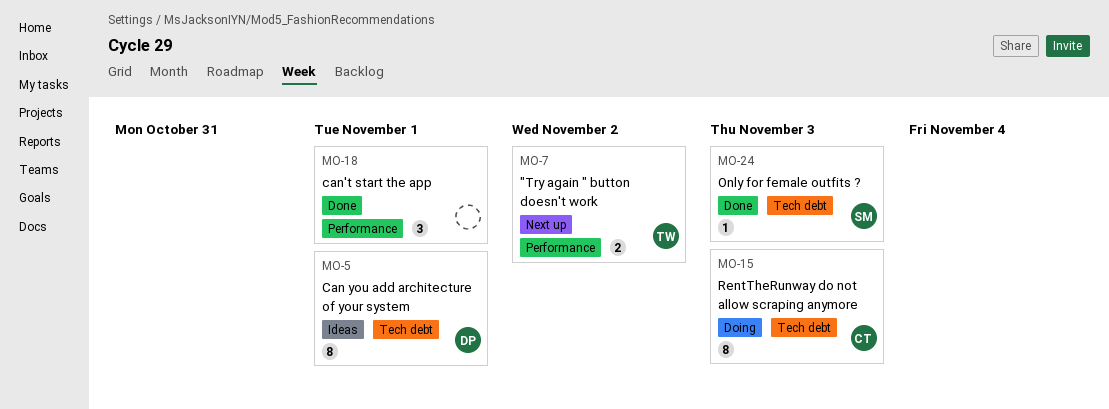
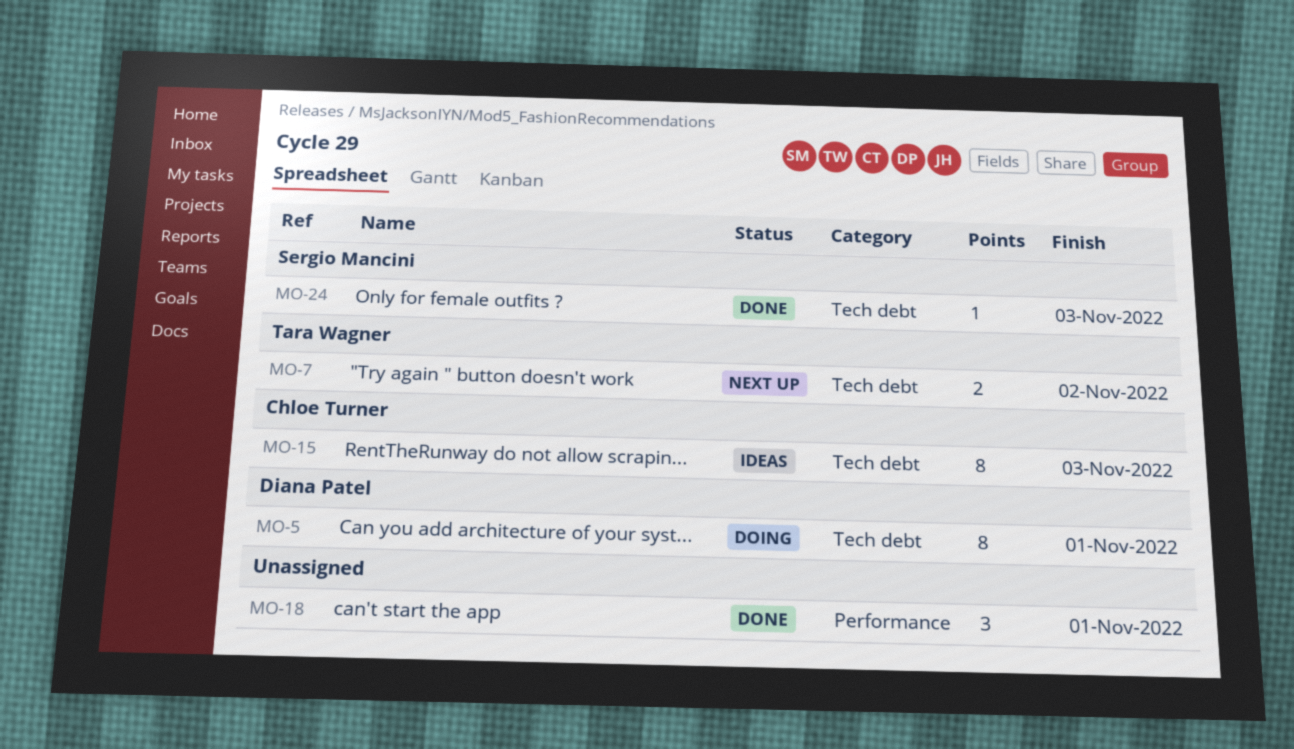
MO-5, status: Ideas -> Doing
MO-7, label: Performance -> Tech debt
MO-15, status: Doing -> Ideas

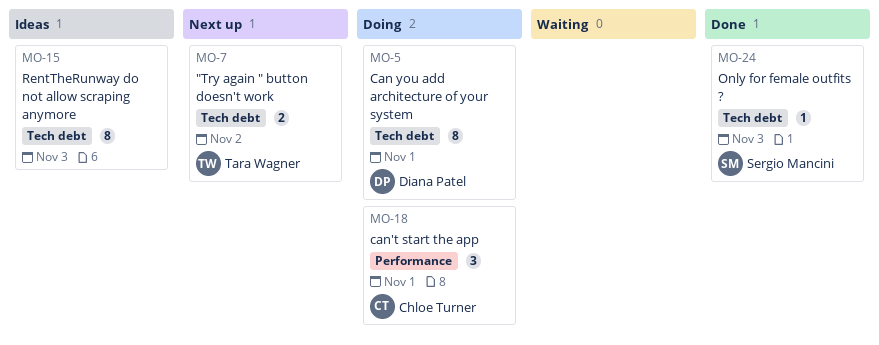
MO-15, owner: Chloe Turner -> none
MO-18, status: Done -> Doing
MO-18, owner: none -> Chloe Turner

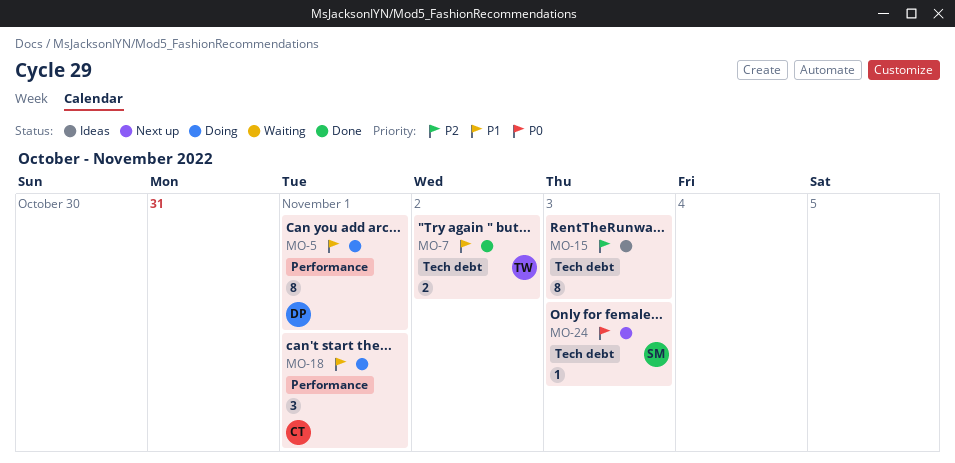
MO-5, label: Tech debt -> Performance
MO-7, status: Next up -> Done
MO-24, status: Done -> Next up

